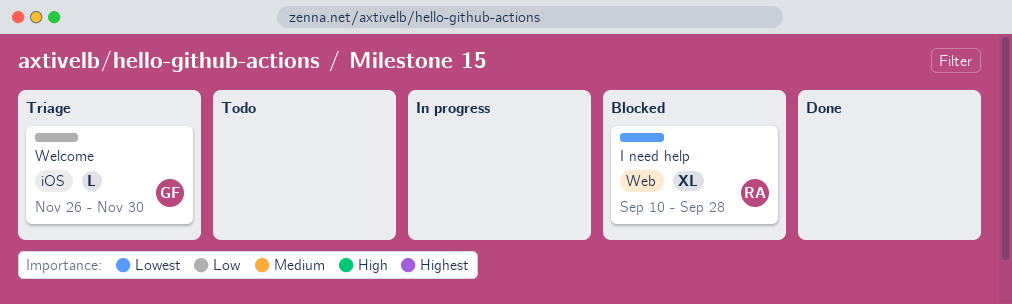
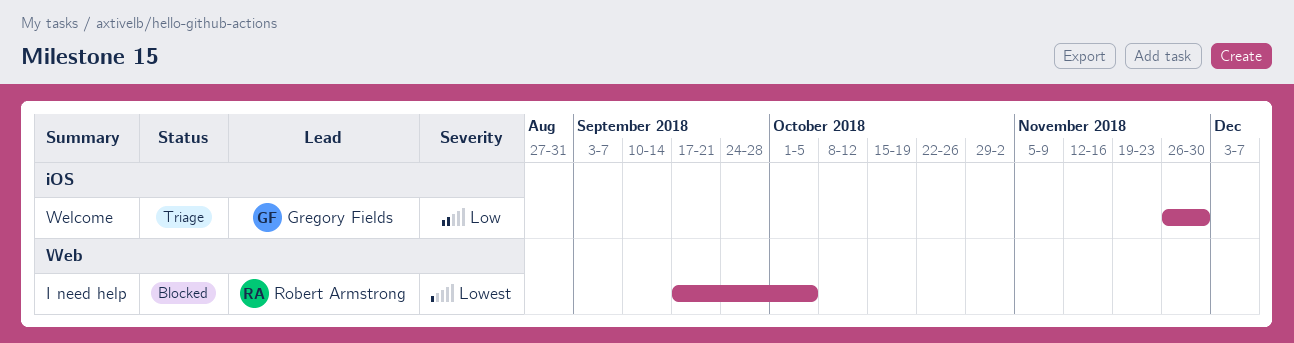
I need help, start: Sep 10 -> Sep 17
I need help, due: Sep 28 -> Oct 5

